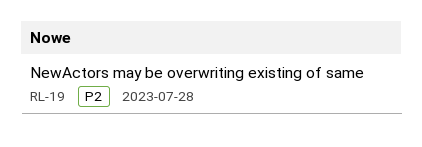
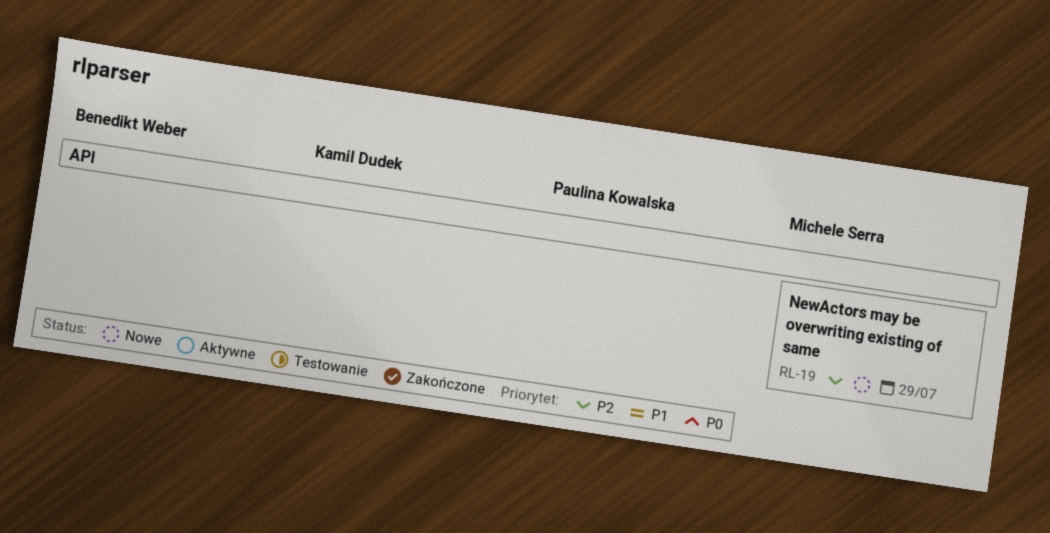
RL-19, due: Jul 28 -> Jul 29

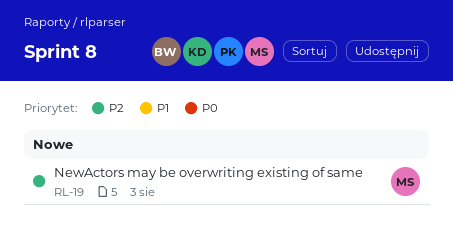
RL-19, due: Jul 29 -> Aug 3

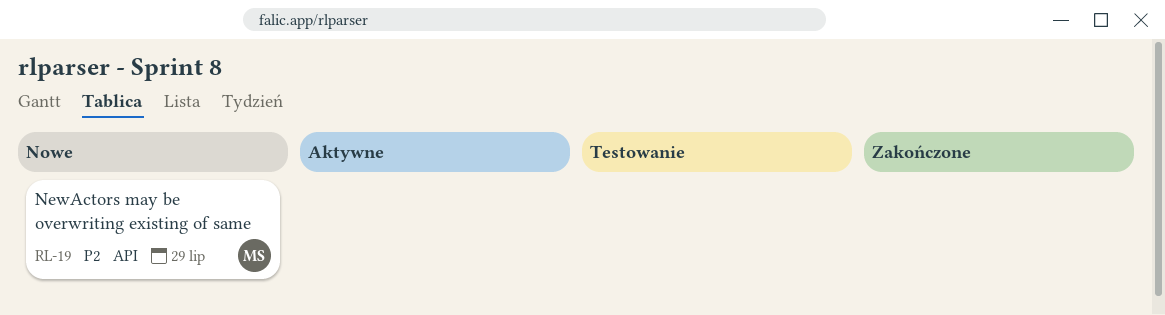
RL-19, due: Aug 3 -> Jul 29

